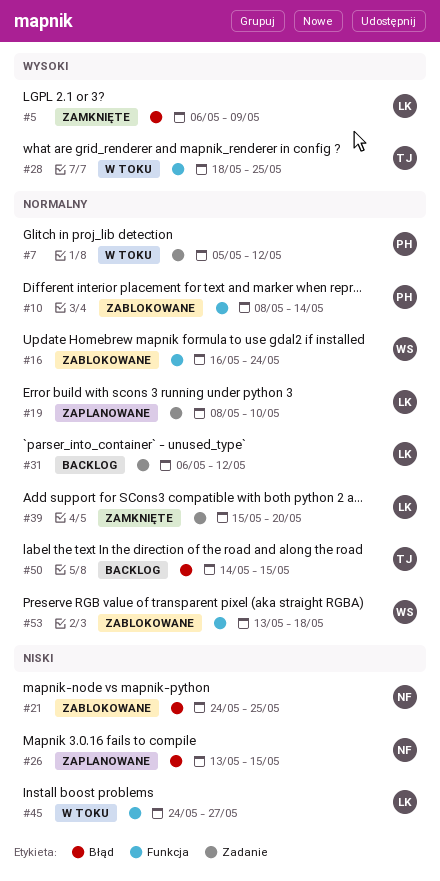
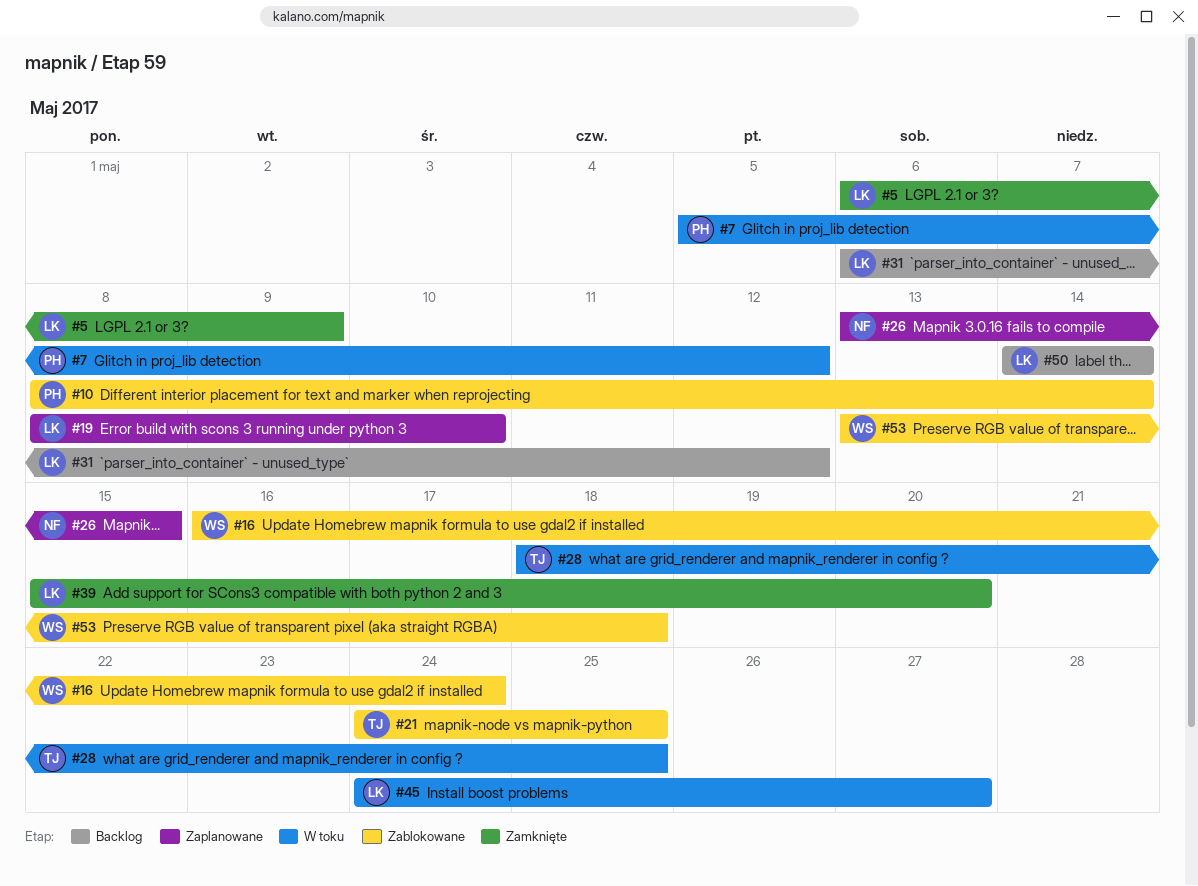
#21, owner: NF -> TJ
#50, owner: TJ -> LK
#50, due: May 15 -> May 14

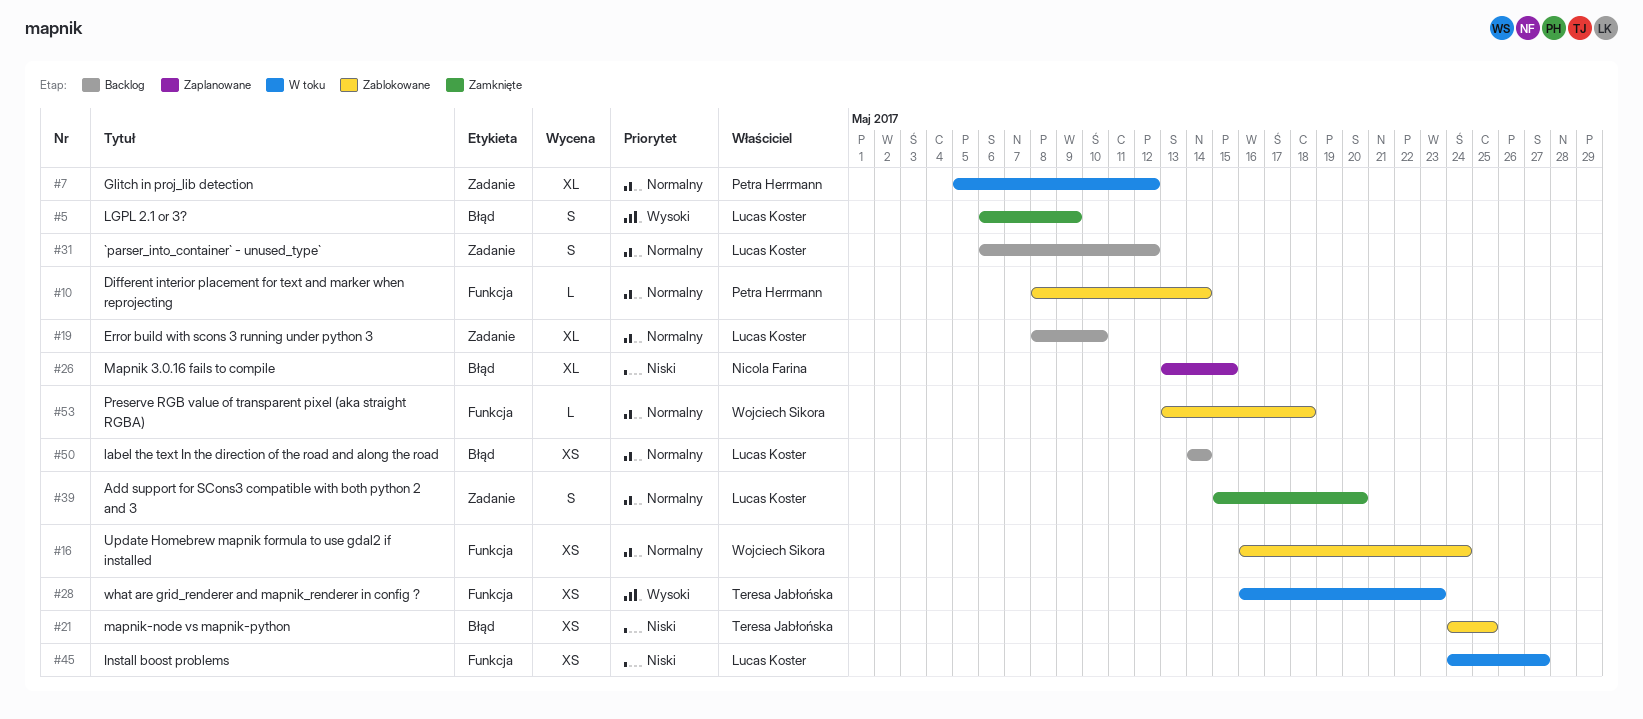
#19, status: Zaplanowane -> Backlog
#28, start: May 18 -> May 16
#28, due: May 25 -> May 23

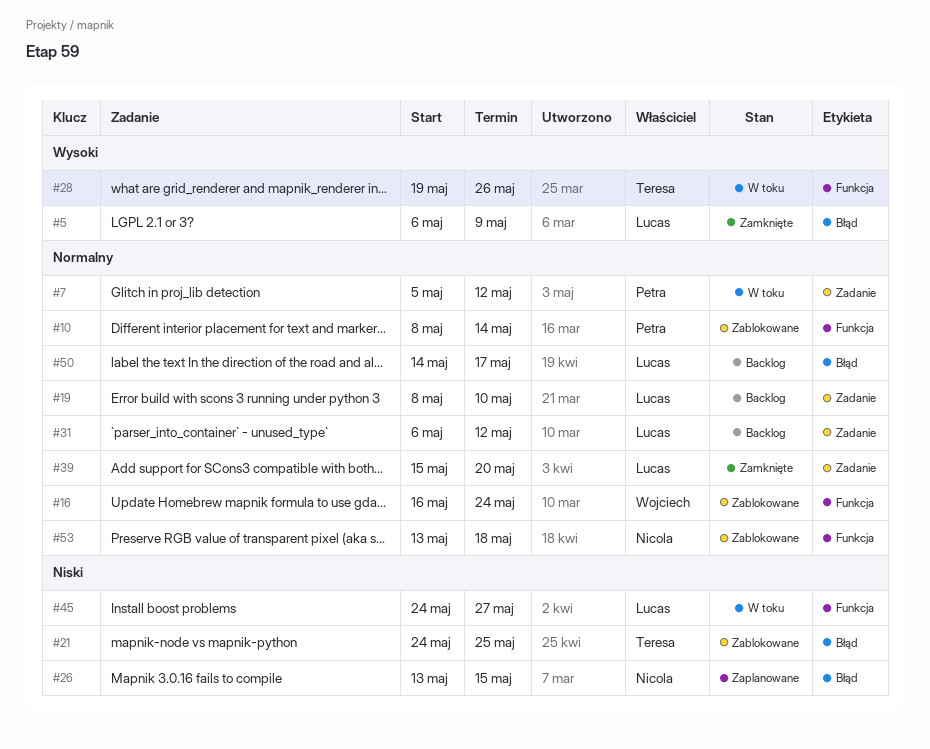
#28, start: May 16 -> May 19
#28, due: May 23 -> May 26
#50, due: May 14 -> May 17
#53, owner: Wojciech Sikora -> Nicola Farina

